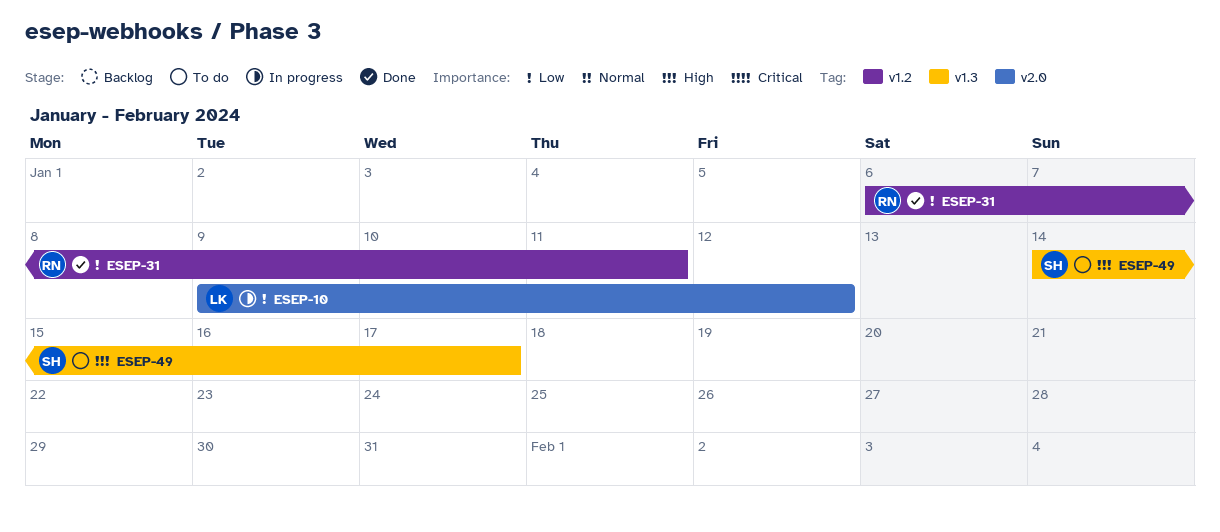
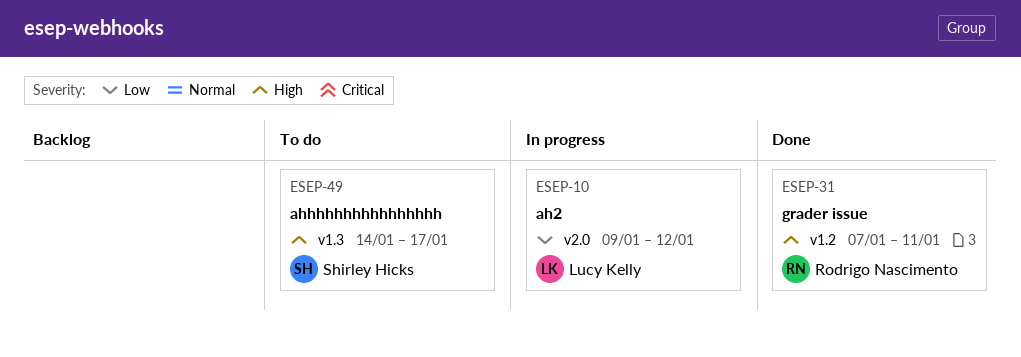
ESEP-31, priority: Low -> High
ESEP-31, start: Jan 6 -> Jan 7

